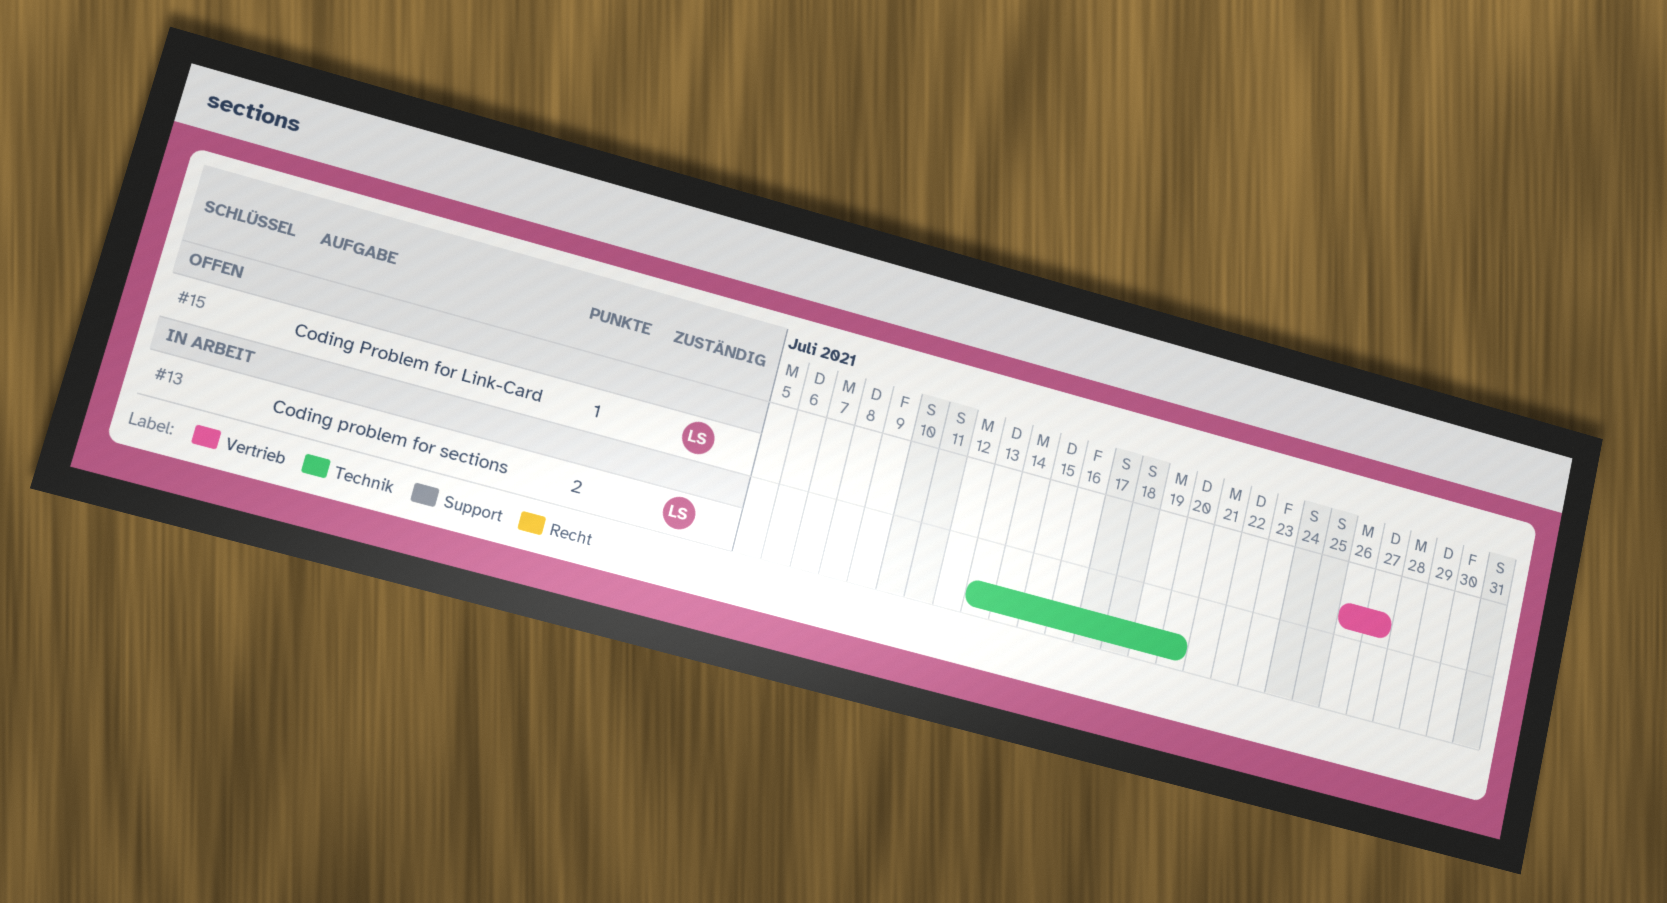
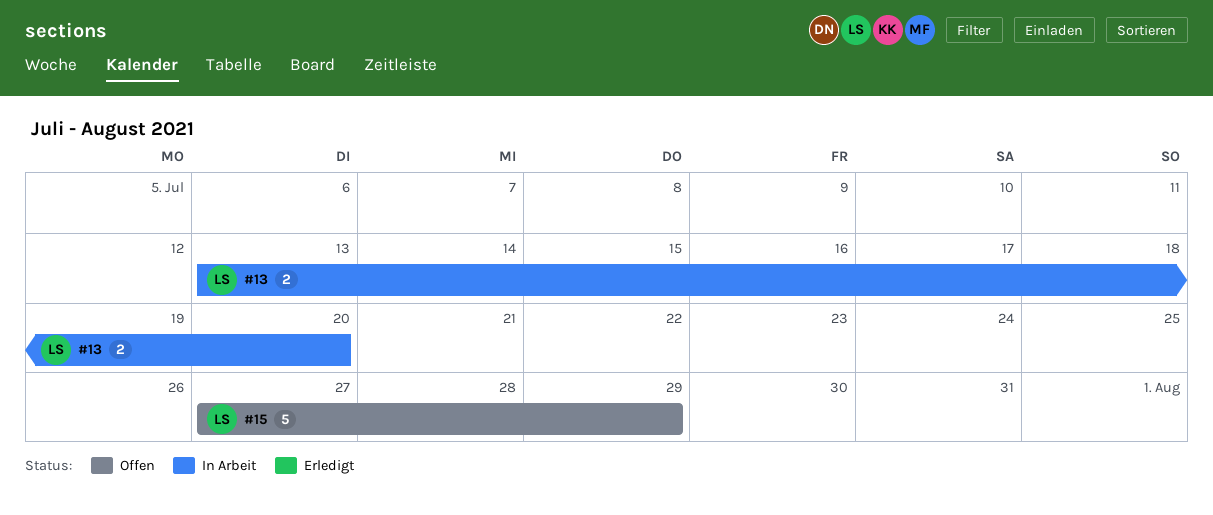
#15, estimate: 1 -> 5
#15, start: Jul 26 -> Jul 27
#15, due: Jul 27 -> Jul 29

